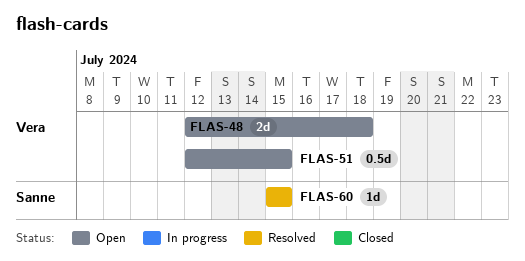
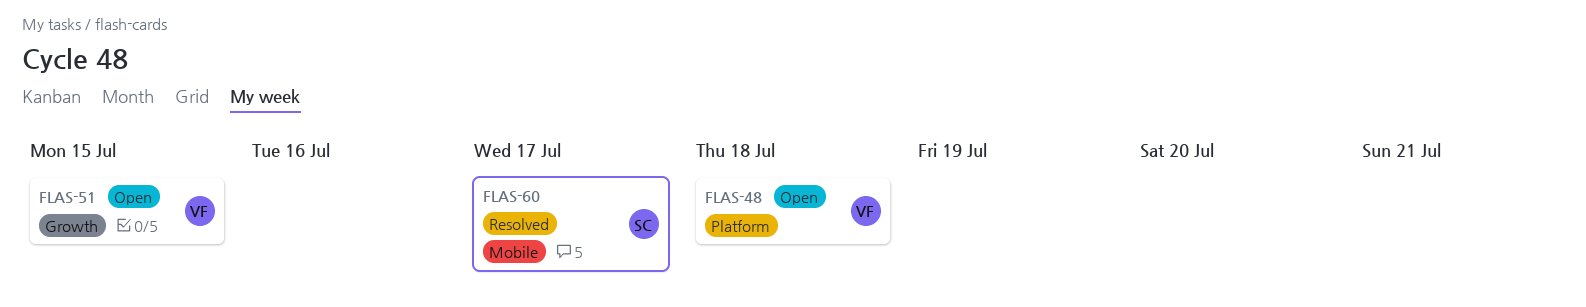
FLAS-60, due: Jul 15 -> Jul 17

